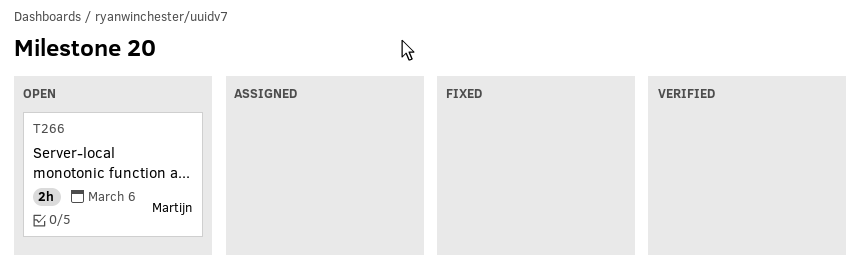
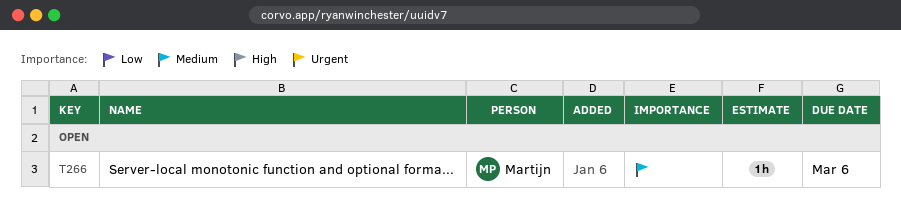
T266, estimate: 2h -> 1h

